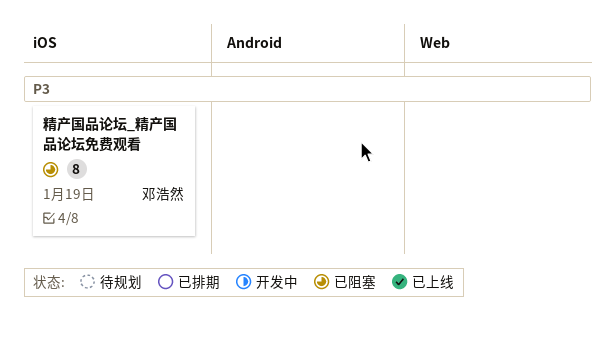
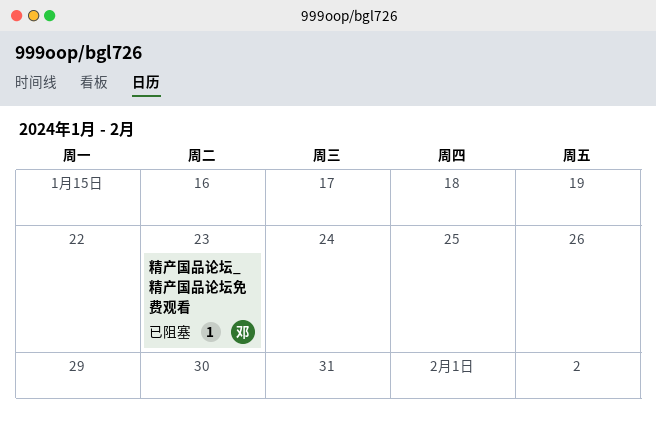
精产国品论坛_精产国品论坛免费观看, estimate: 8 -> 1
精产国品论坛_精产国品论坛免费观看, due: Jan 19 -> Jan 23

